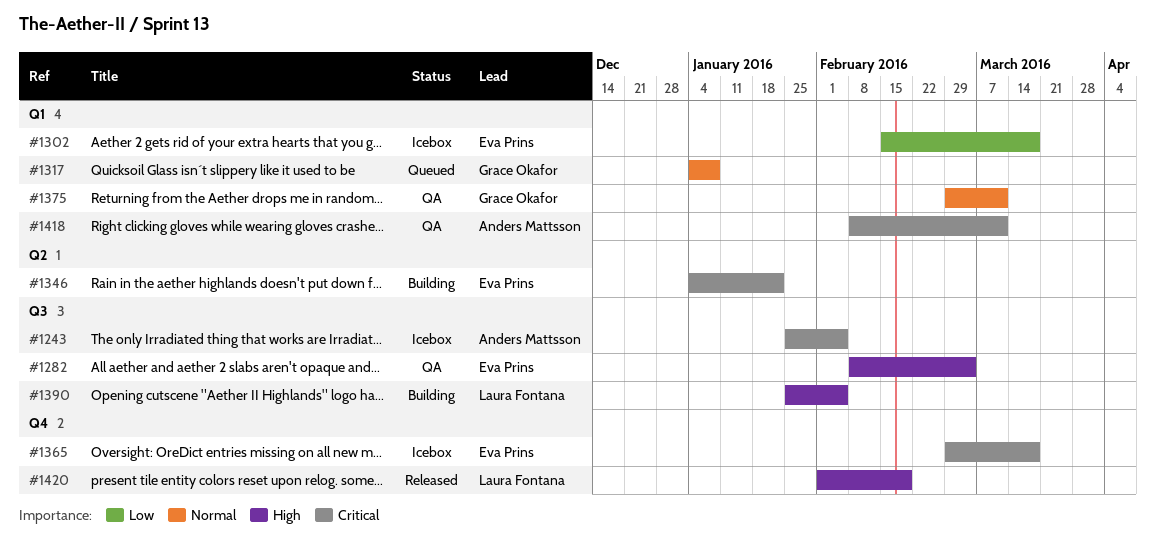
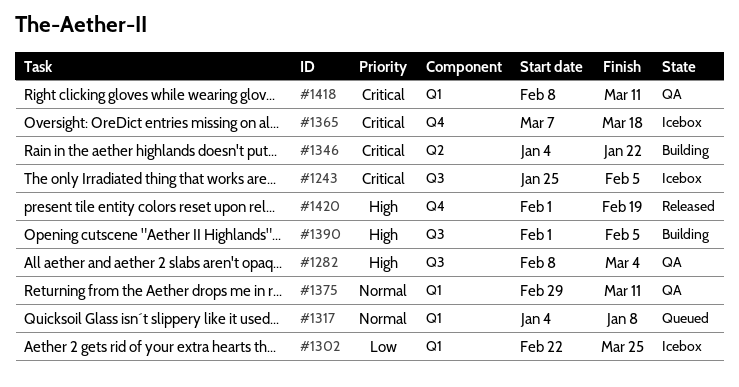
#1302, start: Feb 15 -> Feb 22
#1302, due: Mar 18 -> Mar 25
#1365, start: Feb 29 -> Mar 7
#1390, start: Jan 25 -> Feb 1

